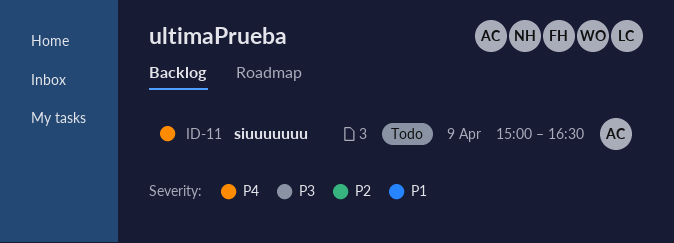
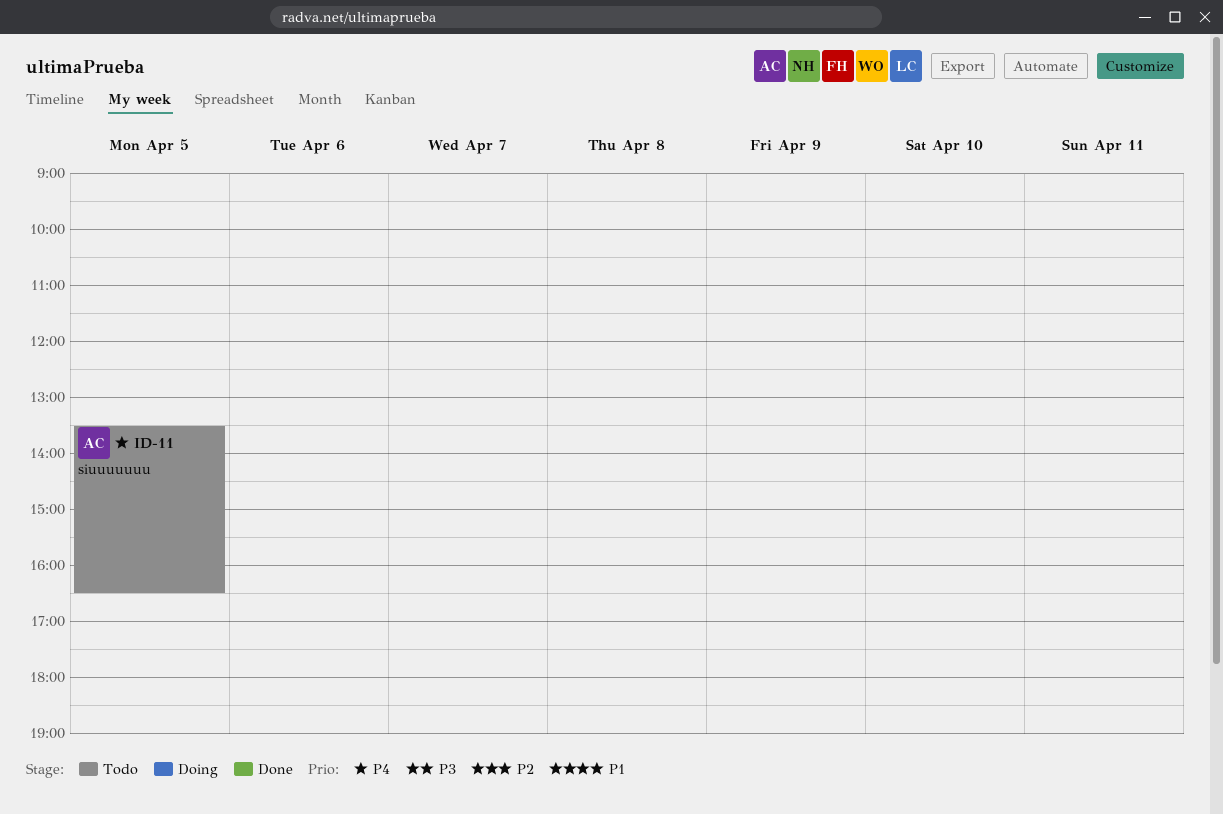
ID-11, day: Apr 9 -> Apr 5
ID-11, begins: 15:00 -> 13:30

